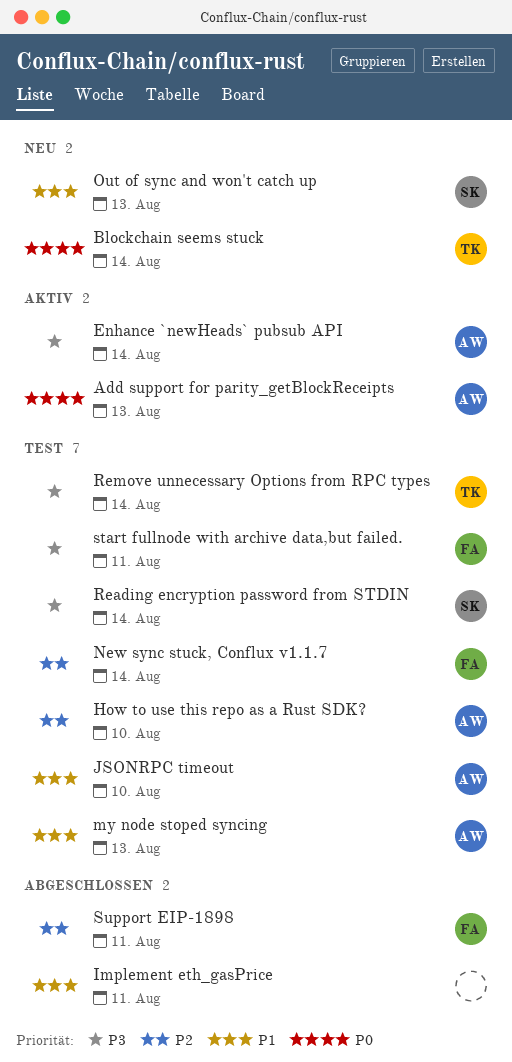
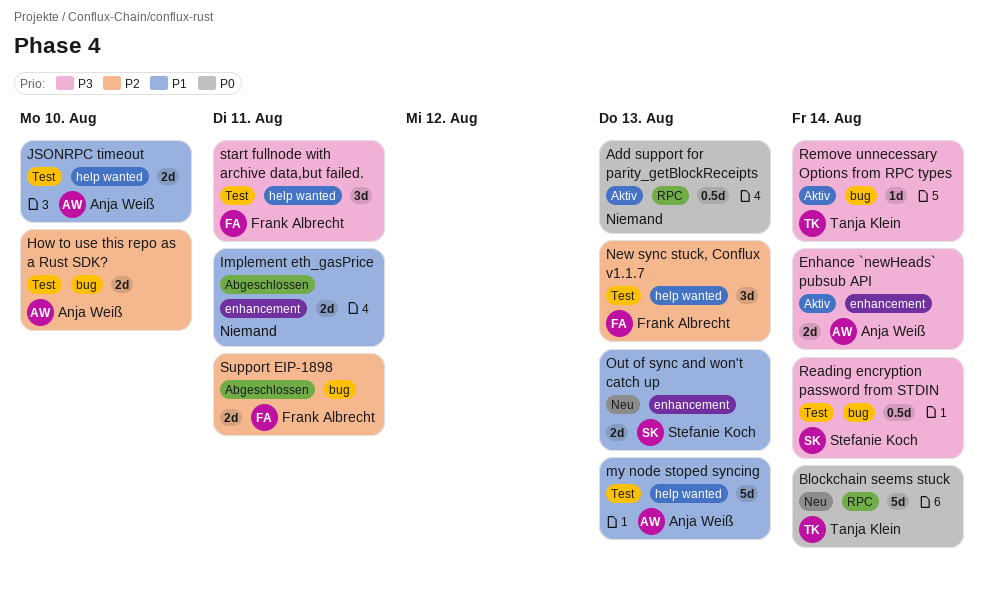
Add support for parity_getBlockReceipts, owner: Anja Weiß -> none
New sync stuck, Conflux v1.1.7, due: Aug 14 -> Aug 13
Remove unnecessary Options from RPC types, status: Test -> Aktiv

